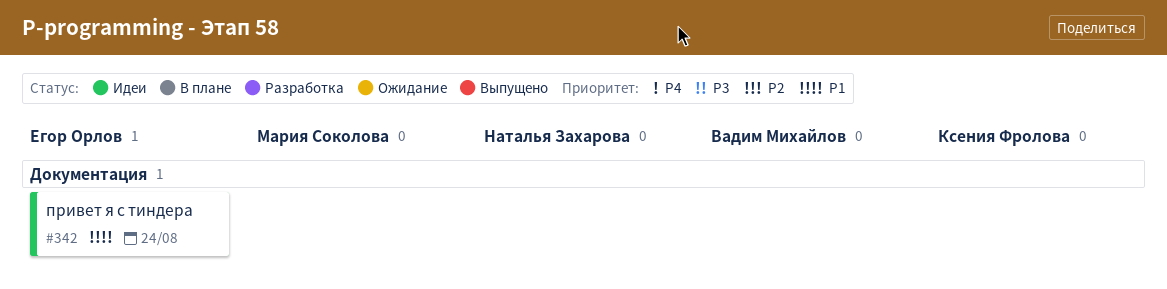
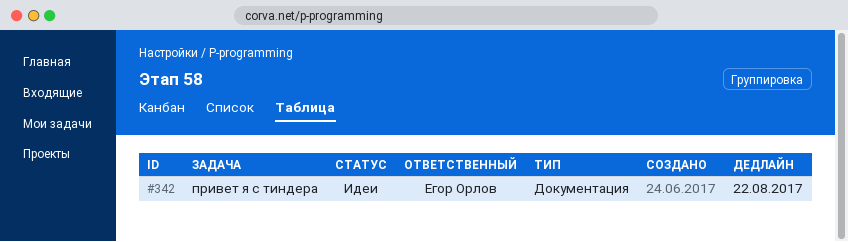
#342, due: Aug 24 -> Aug 22

